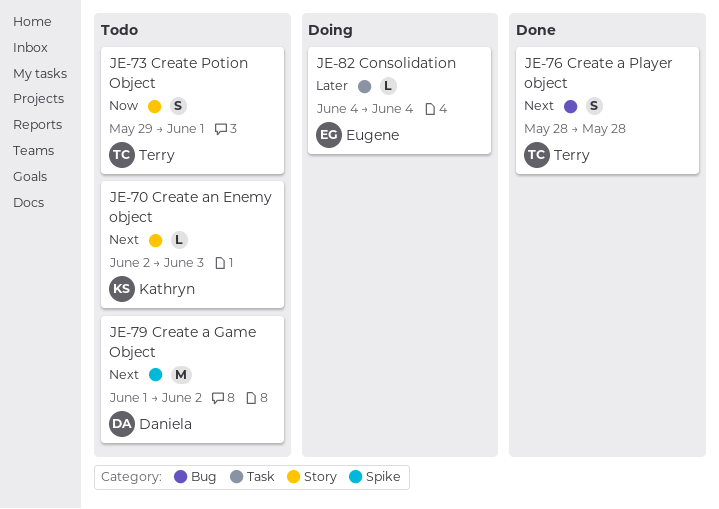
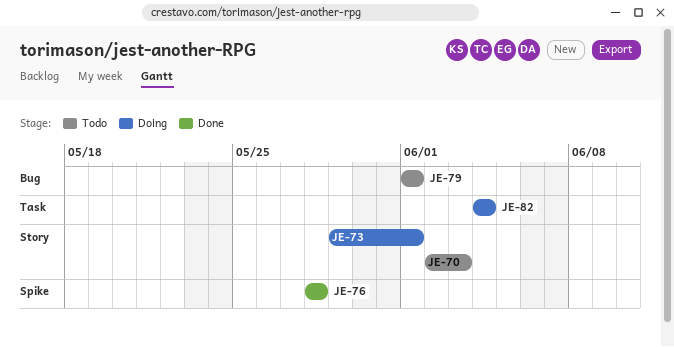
JE-73, status: Todo -> Doing
JE-76, label: Bug -> Spike
JE-79, label: Spike -> Bug
JE-79, due: Jun 2 -> Jun 1

